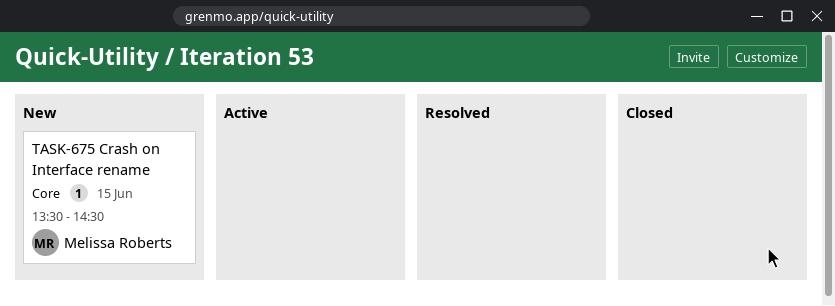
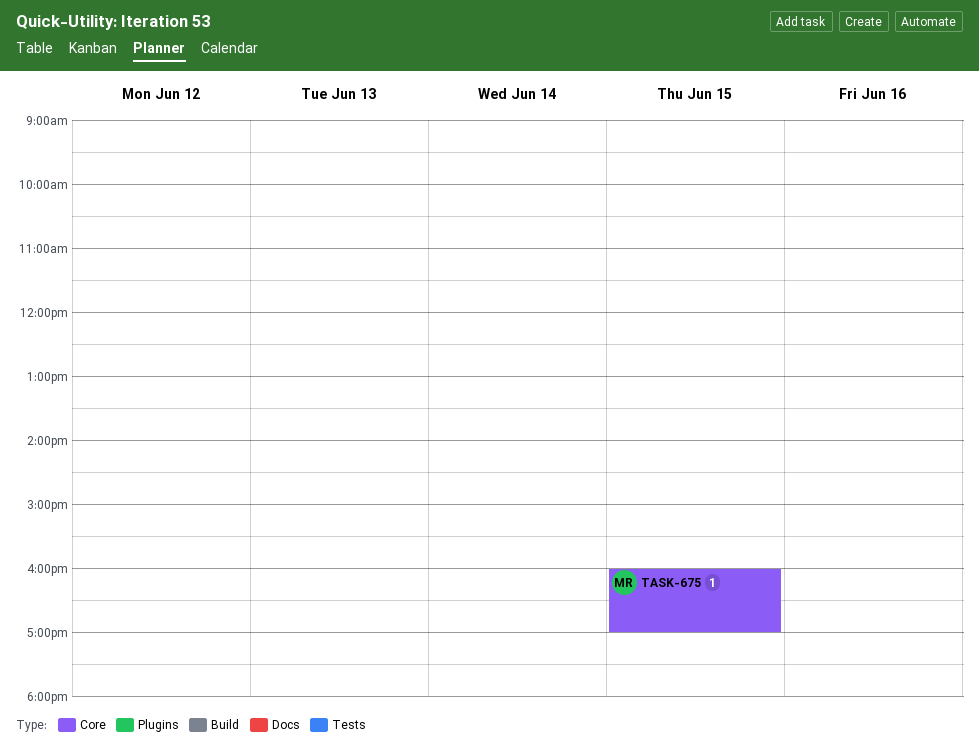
TASK-675, begins: 13:30 -> 16:00
TASK-675, ends: 14:30 -> 17:00

